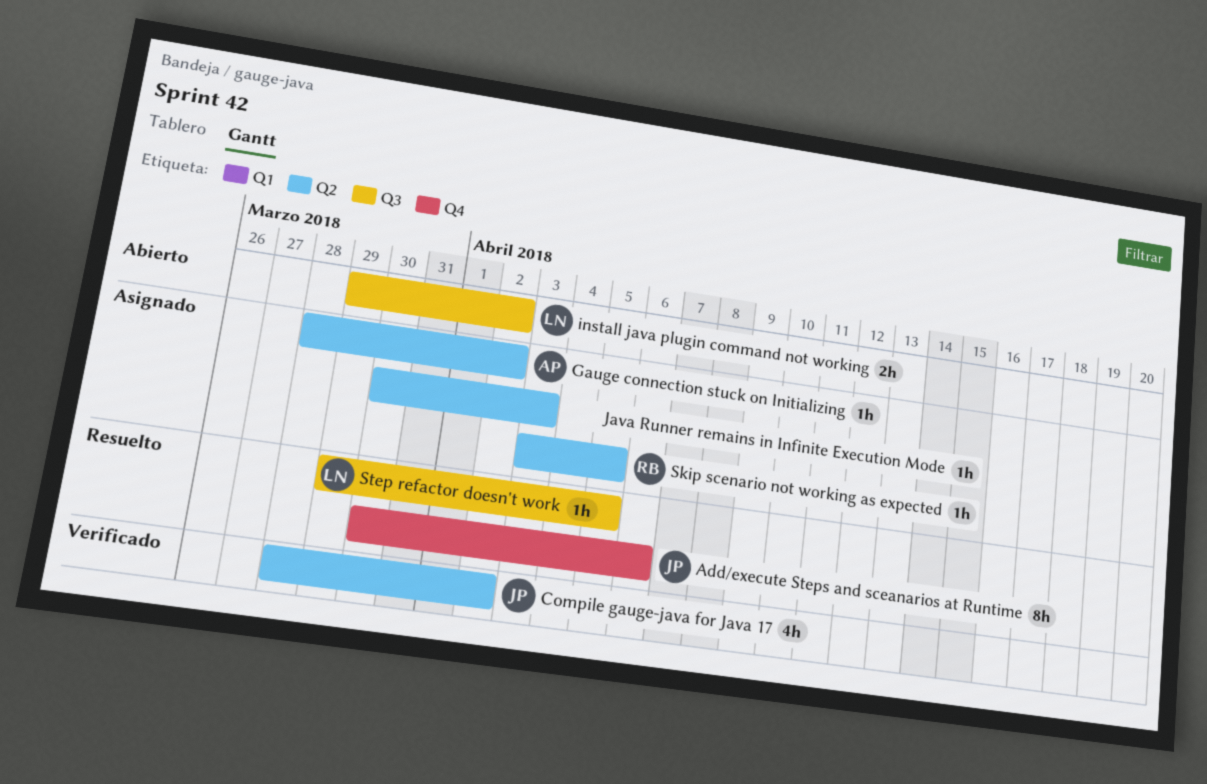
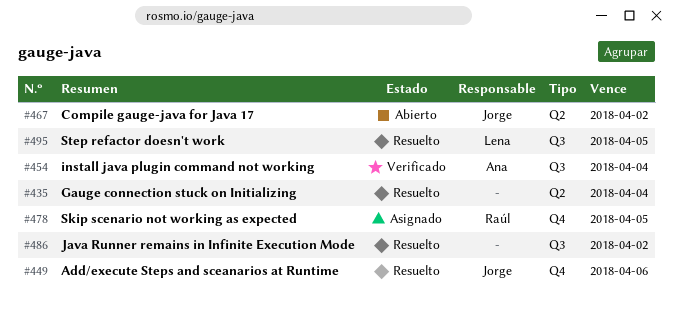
Compile gauge-java for Java 17, status: Verificado -> Abierto
Gauge connection stuck on Initializing, status: Asignado -> Resuelto
Gauge connection stuck on Initializing, owner: Ana -> none
Gauge connection stuck on Initializing, due: Apr 2 -> Apr 4
install java plugin command not working, status: Abierto -> Verificado
install java plugin command not working, owner: Lena -> Ana
install java plugin command not working, due: Apr 2 -> Apr 4
Java Runner remains in Infinite Execution Mode, status: Asignado -> Resuelto
Java Runner remains in Infinite Execution Mode, label: Q2 -> Q3
Java Runner remains in Infinite Execution Mode, due: Apr 3 -> Apr 2
Skip scenario not working as expected, label: Q2 -> Q4

